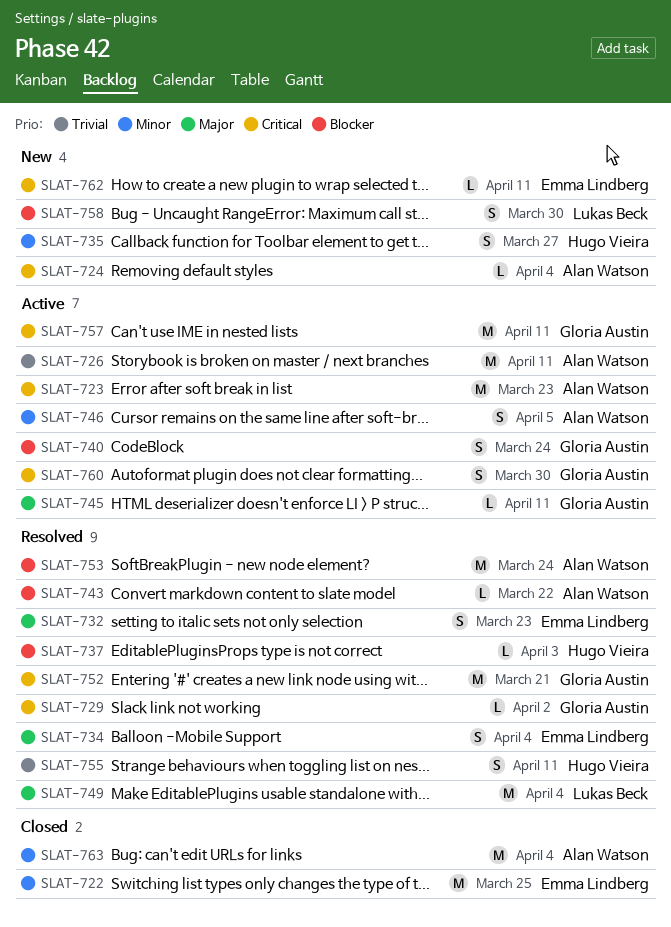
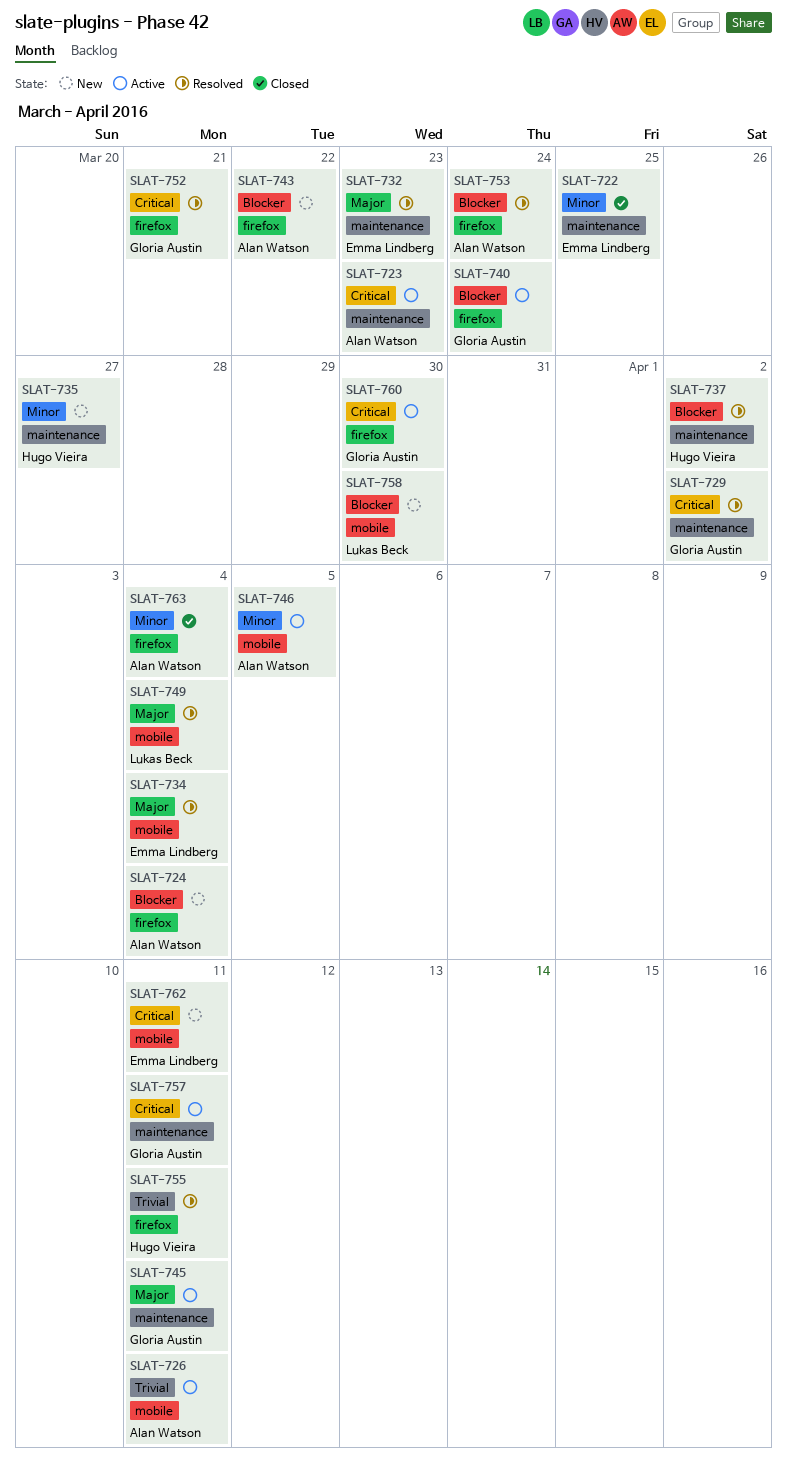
SLAT-724, priority: Critical -> Blocker
SLAT-737, due: Apr 3 -> Apr 2
SLAT-743, status: Resolved -> New

